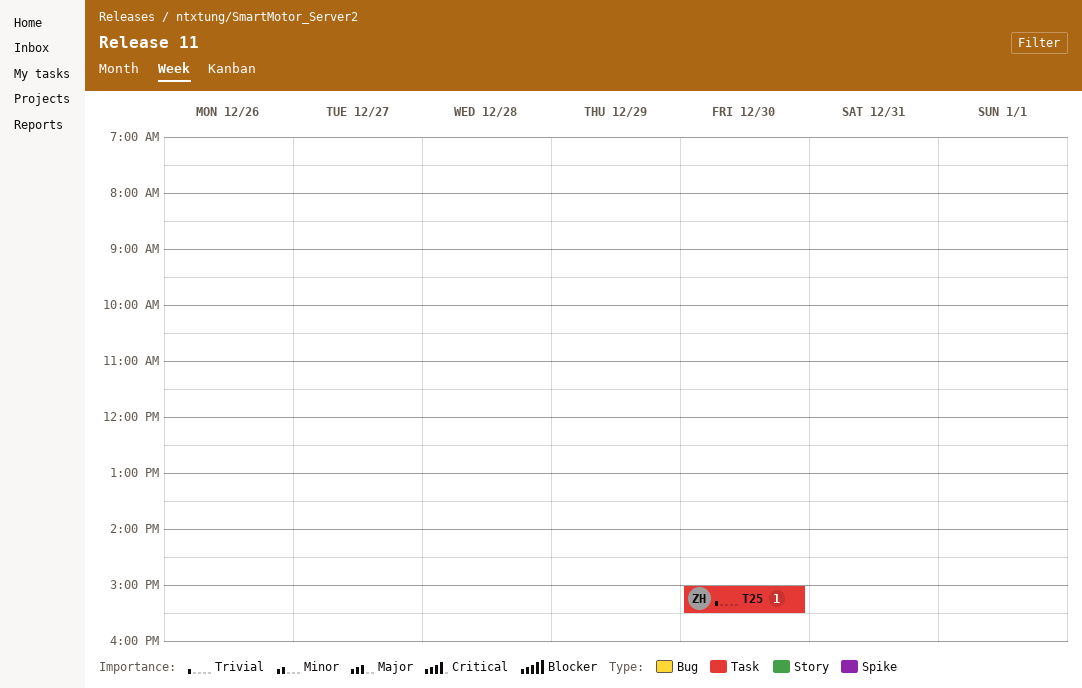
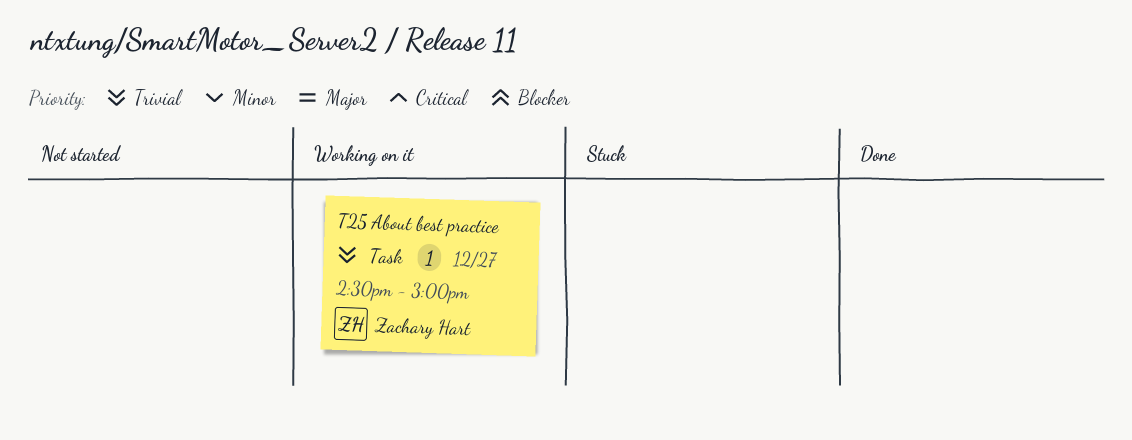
T25, day: Dec 30 -> Dec 27
T25, begins: 15:00 -> 14:30
T25, ends: 15:30 -> 15:00

